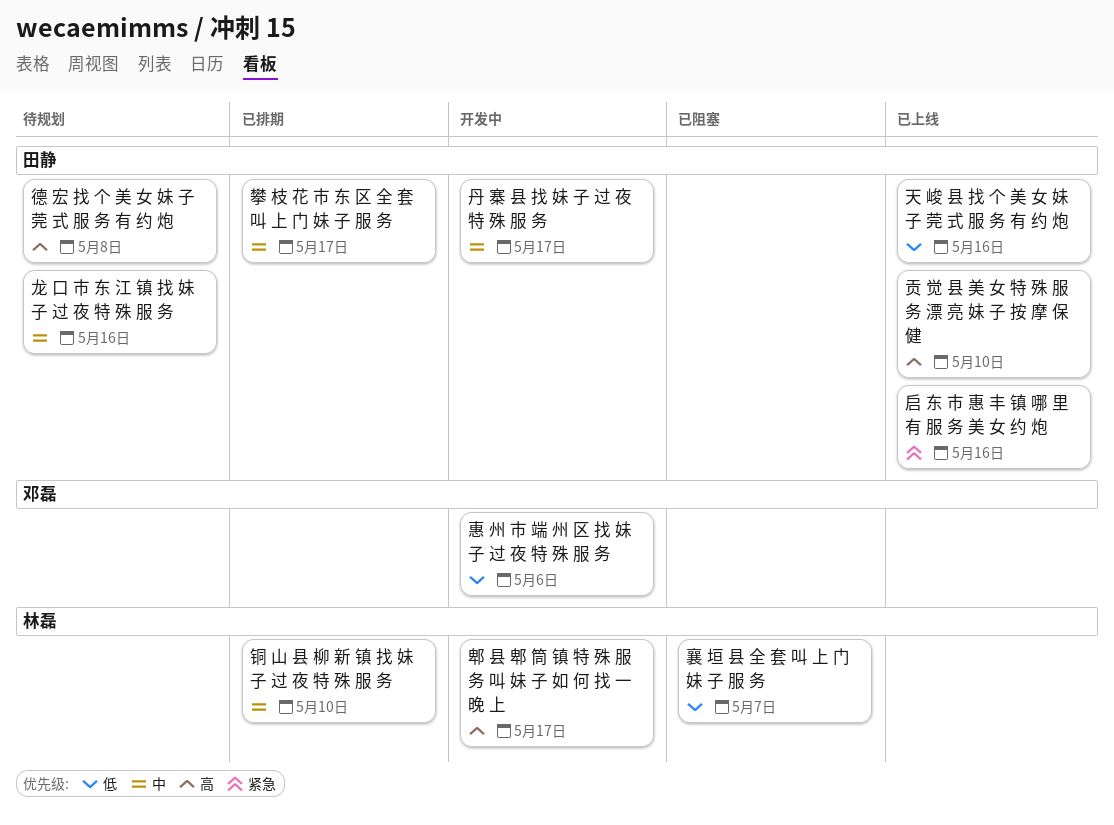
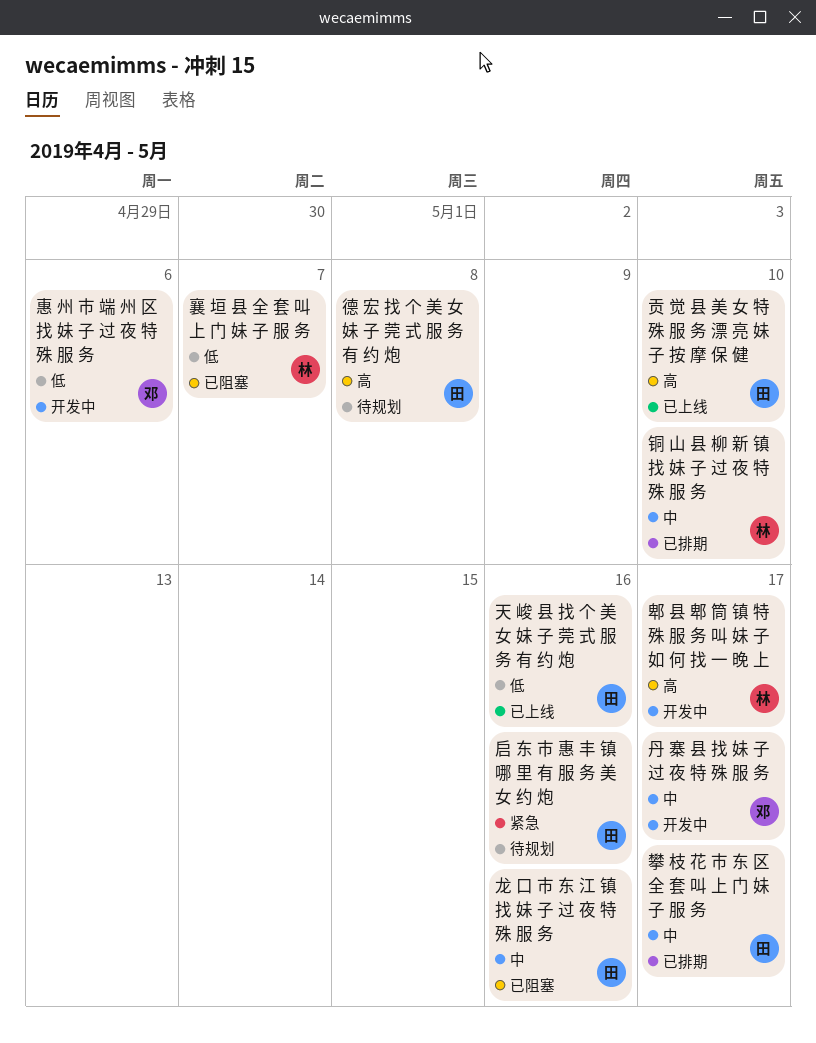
丹 寨 县 找 妹 子 过 夜 特 殊 服 务, owner: 田静 -> 邓磊
启 东 市 惠 丰 镇 哪 里 有 服 务 美 女 约 炮, status: 已上线 -> 待规划
龙 口 市 东 江 镇 找 妹 子 过 夜 特 殊 服 务, status: 待规划 -> 已阻塞

